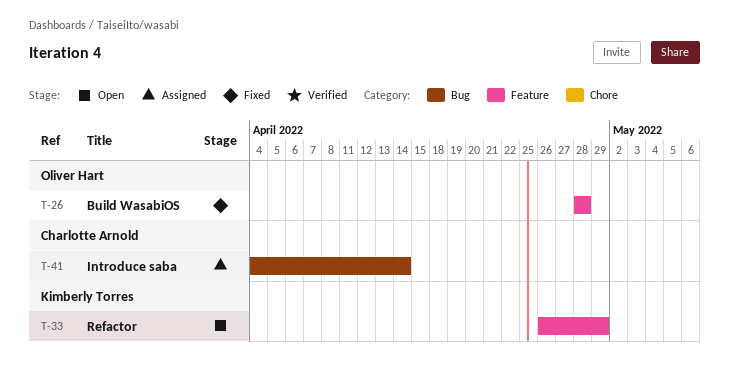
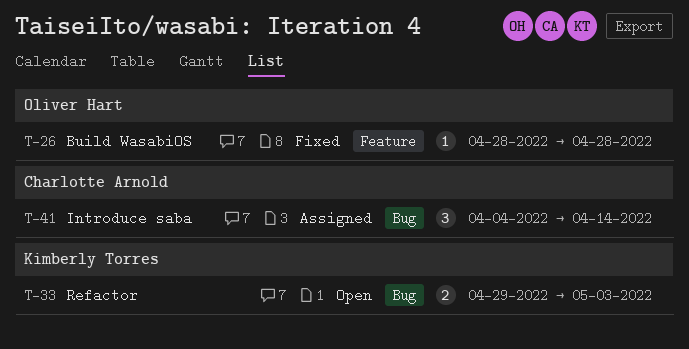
T-33, label: Feature -> Bug
T-33, start: Apr 26 -> Apr 29
T-33, due: Apr 29 -> May 3

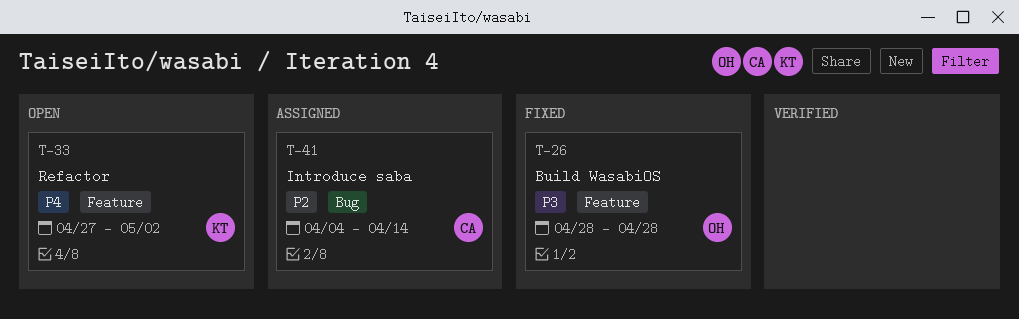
T-33, label: Bug -> Feature
T-33, start: Apr 29 -> Apr 27
T-33, due: May 3 -> May 2

